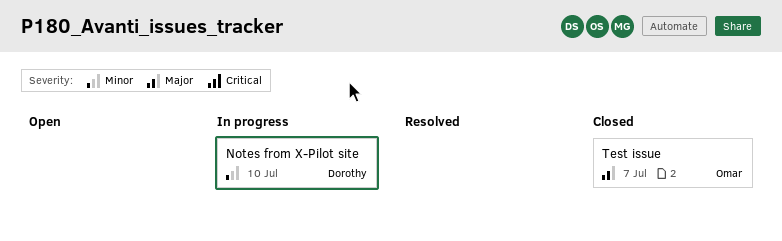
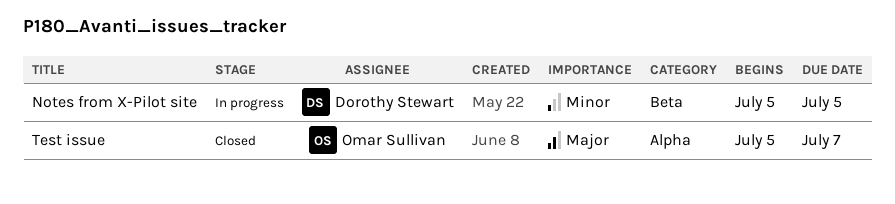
Notes from X-Pilot site, due: Jul 10 -> Jul 5

